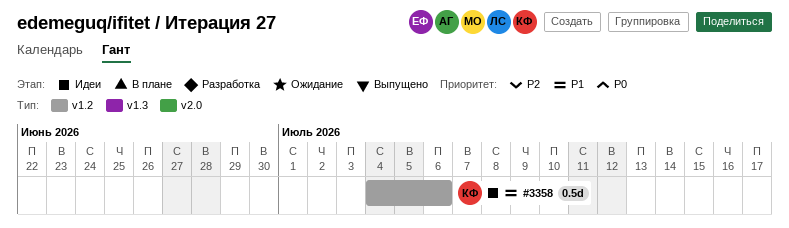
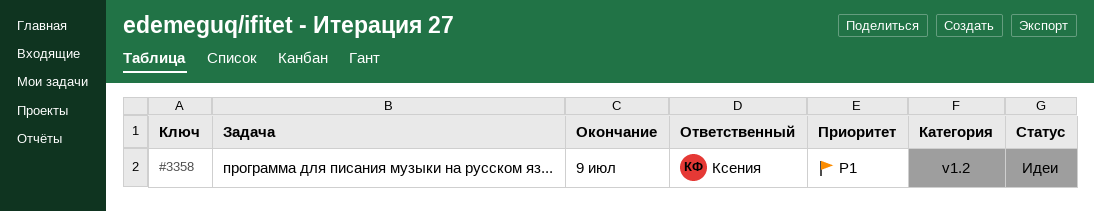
#3358, due: Jul 6 -> Jul 9

